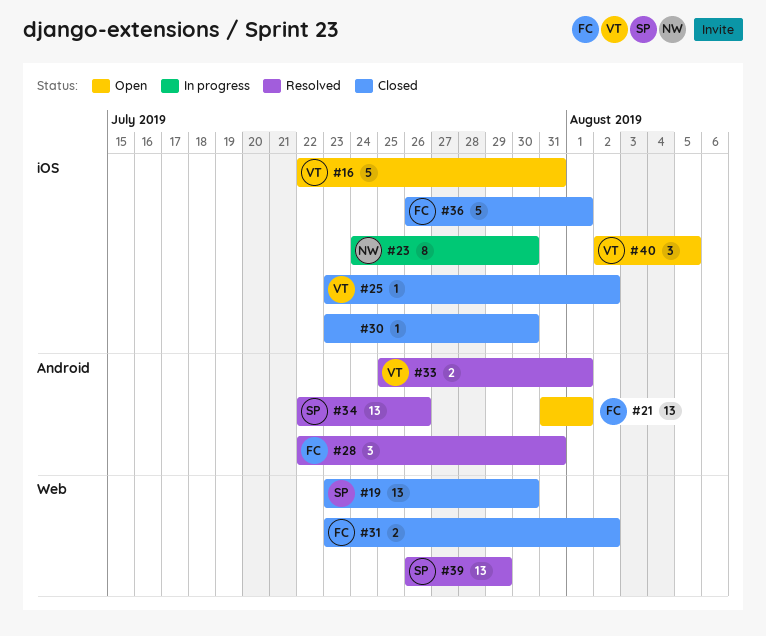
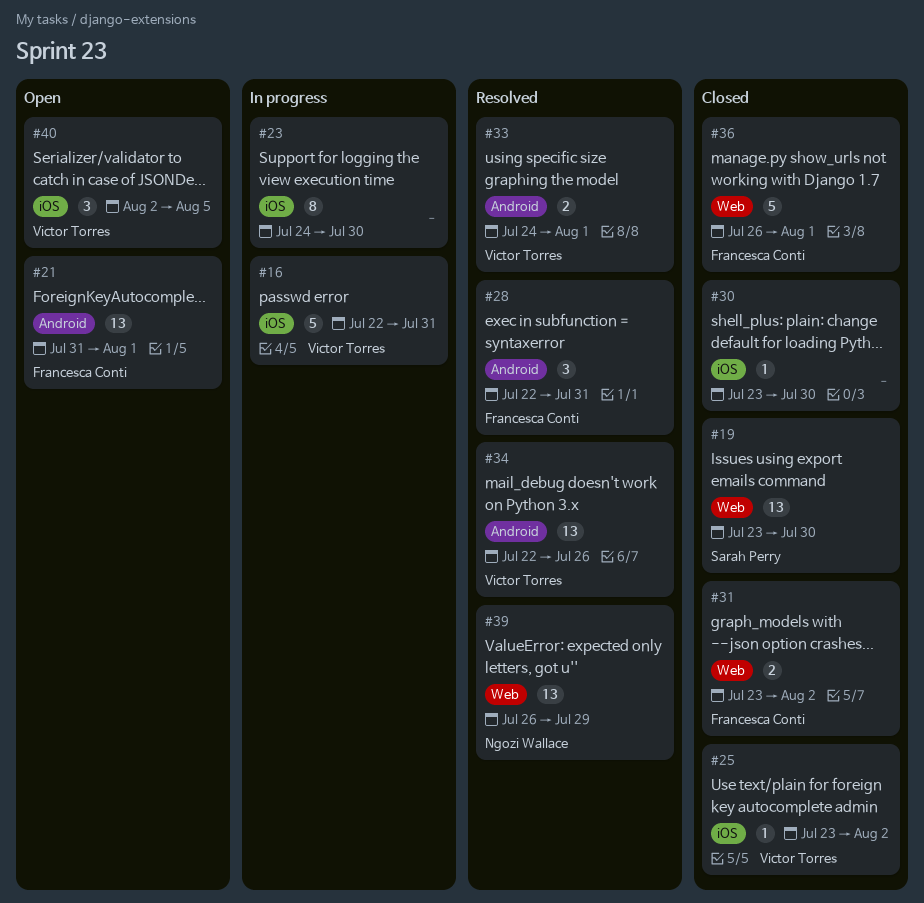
#16, status: Open -> In progress
#23, owner: Ngozi Wallace -> none
#33, start: Jul 25 -> Jul 24
#34, owner: Sarah Perry -> Victor Torres
#36, label: iOS -> Web
#39, owner: Sarah Perry -> Ngozi Wallace

